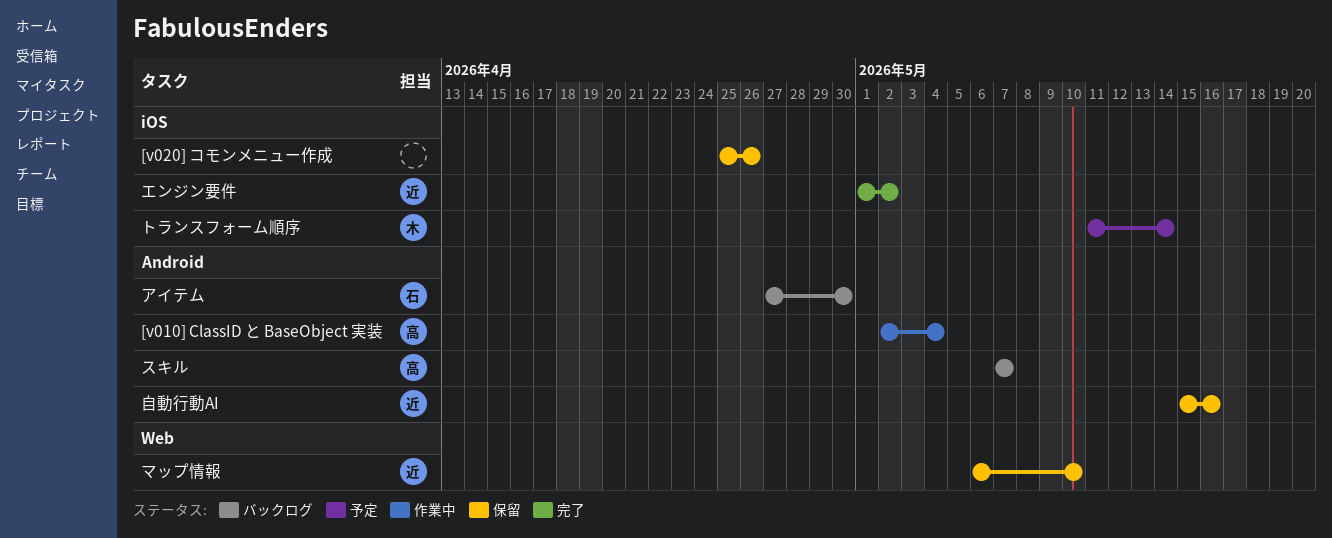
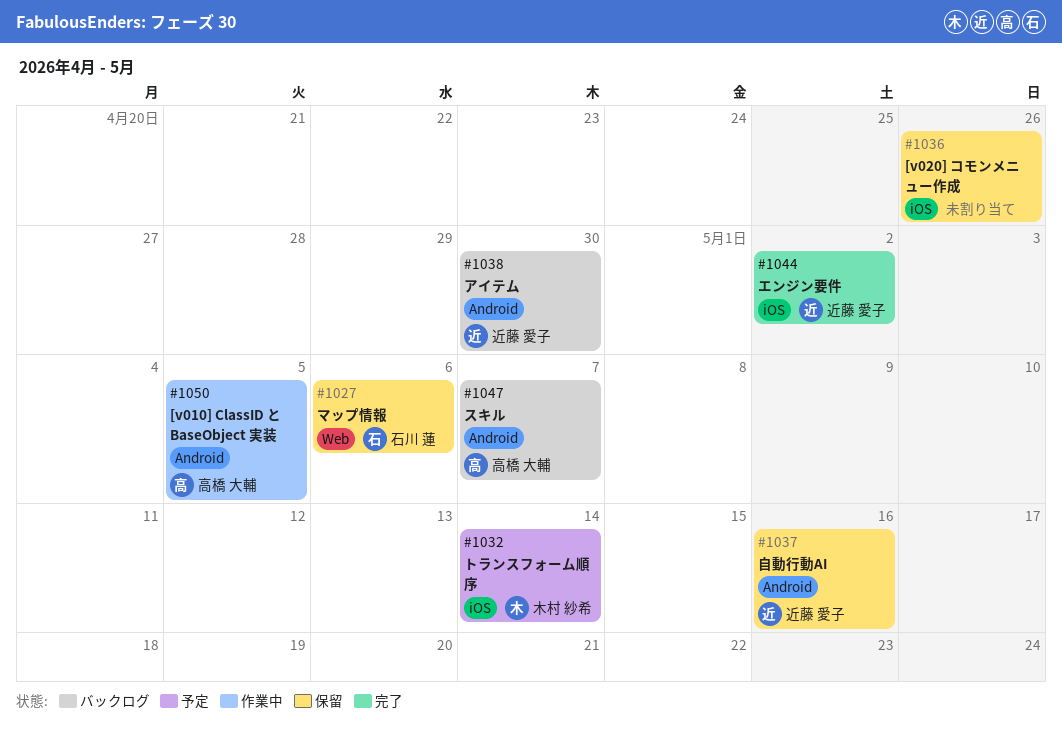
[v010] ClassID と BaseObject 実装, due: May 4 -> May 5
アイテム, owner: 石川 蓮 -> 近藤 愛子
マップ情報, owner: 近藤 愛子 -> 石川 蓮
マップ情報, due: May 10 -> May 6

